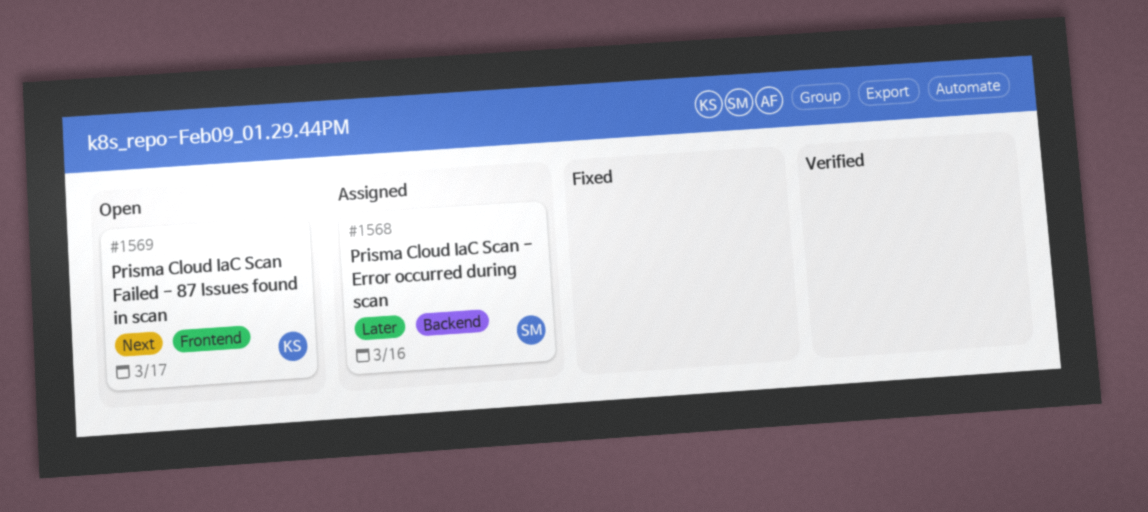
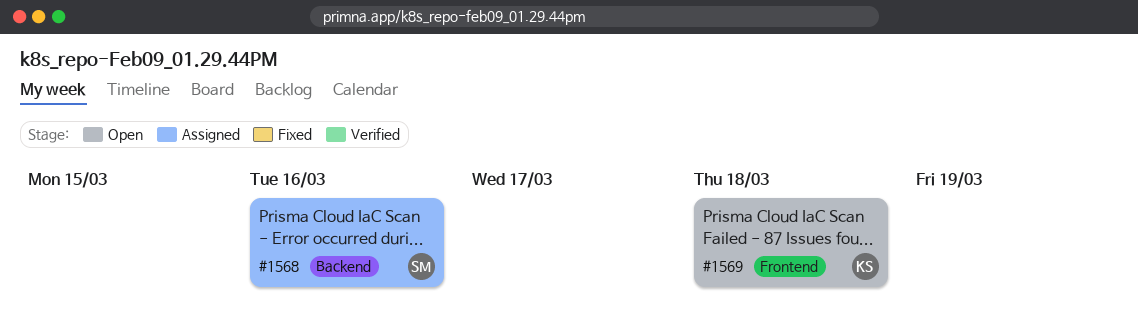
#1569, due: Mar 17 -> Mar 18

